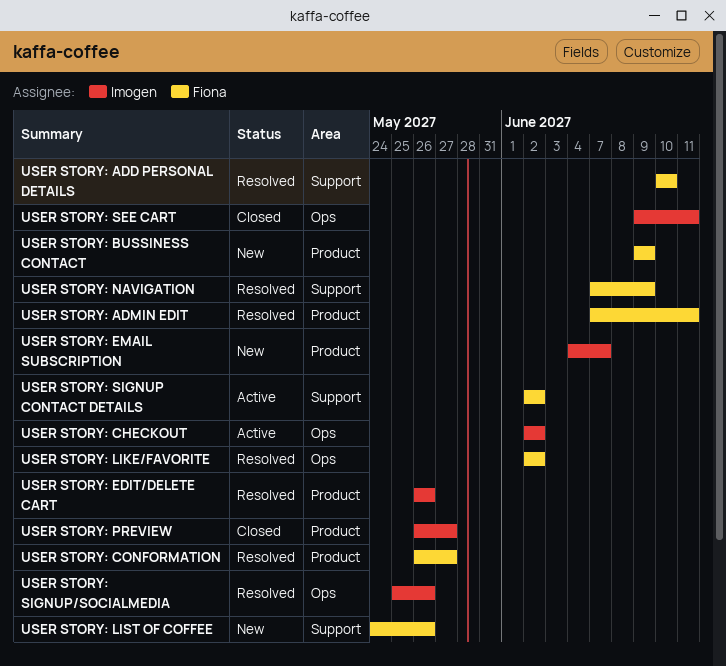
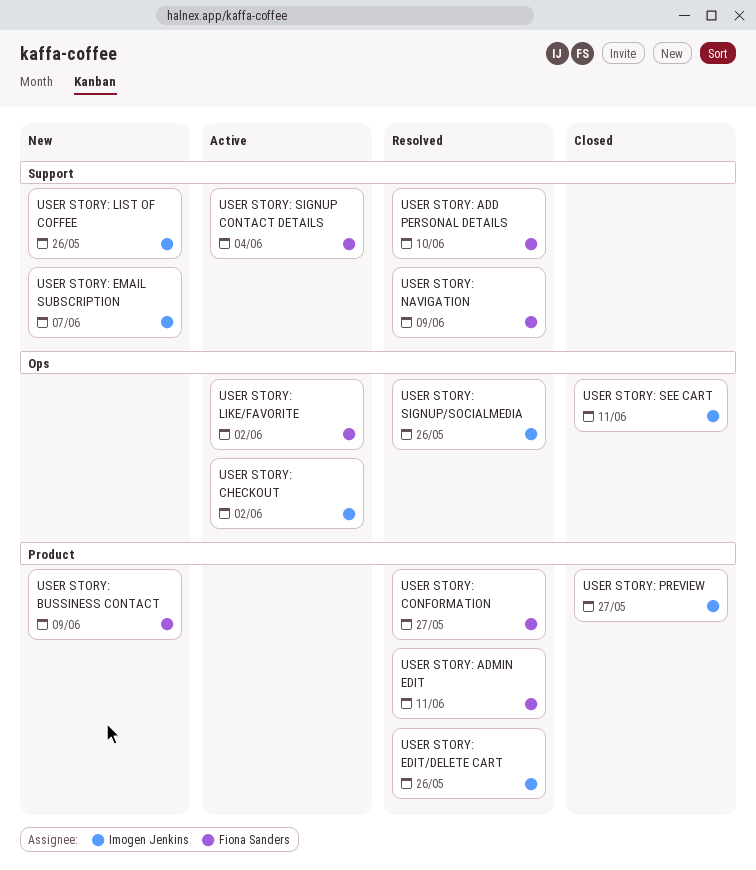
USER STORY: EMAIL SUBSCRIPTION, label: Product -> Support
USER STORY: LIKE/FAVORITE, status: Resolved -> Active
USER STORY: LIST OF COFFEE, owner: Fiona Sanders -> Imogen Jenkins
USER STORY: SIGNUP CONTACT DETAILS, due: Jun 2 -> Jun 4

